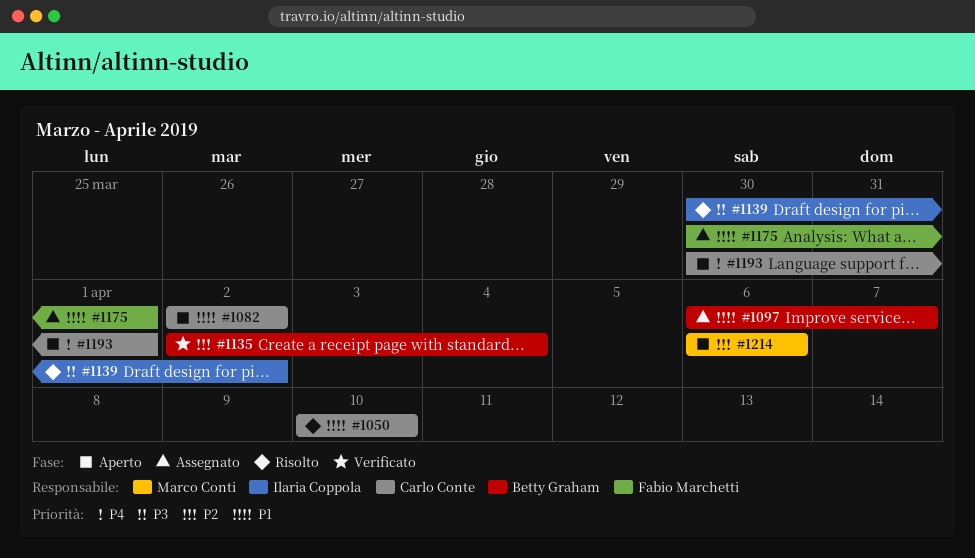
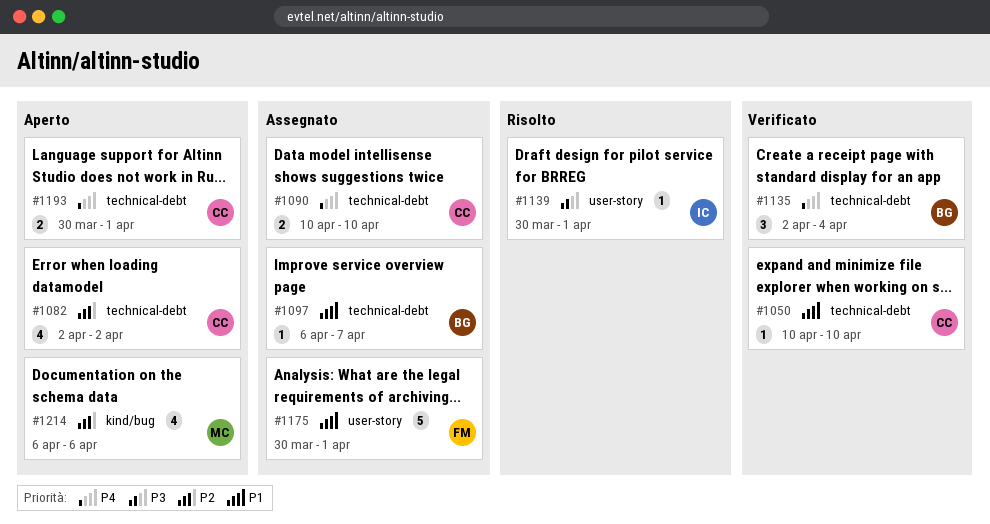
#1050, status: Risolto -> Verificato
#1082, priority: P1 -> P2
#1090: none -> present
#1135, priority: P2 -> P4
#1139, due: Apr 2 -> Apr 1

